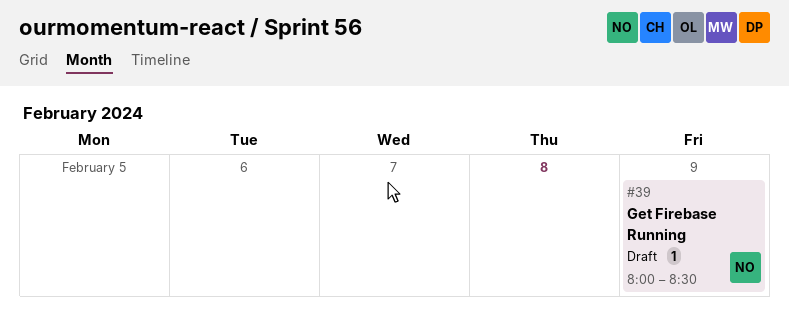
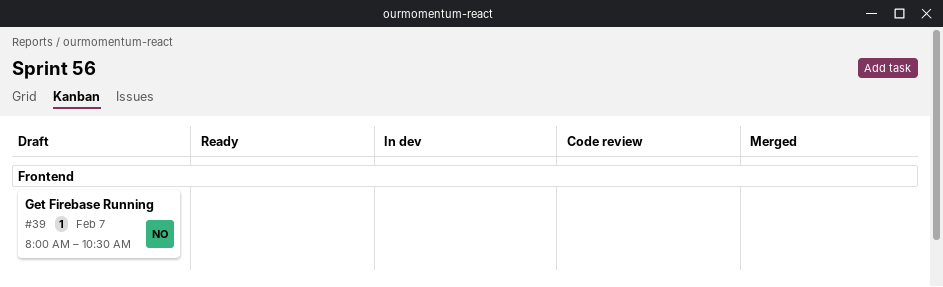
#39, day: Feb 9 -> Feb 7
#39, ends: 08:30 -> 10:30

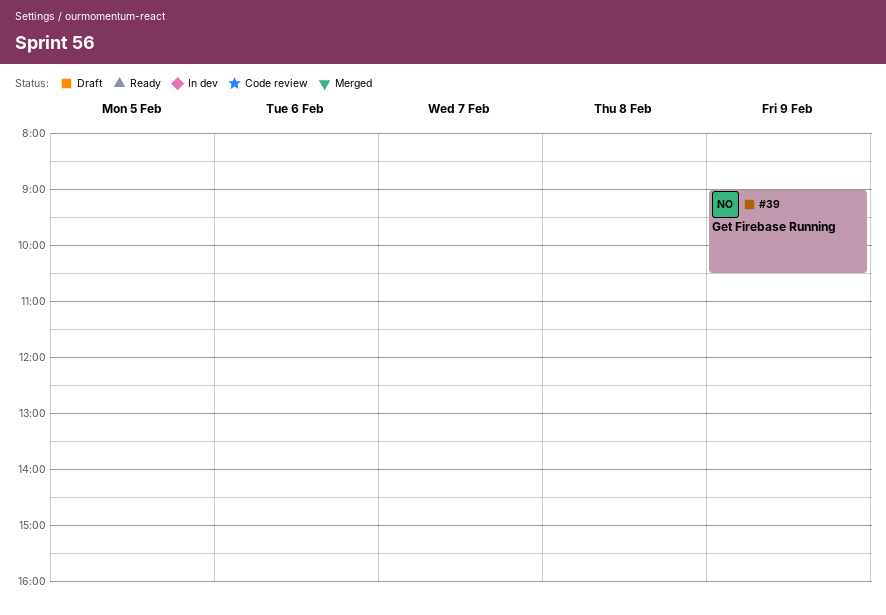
#39, day: Feb 7 -> Feb 9
#39, begins: 08:00 -> 09:00

